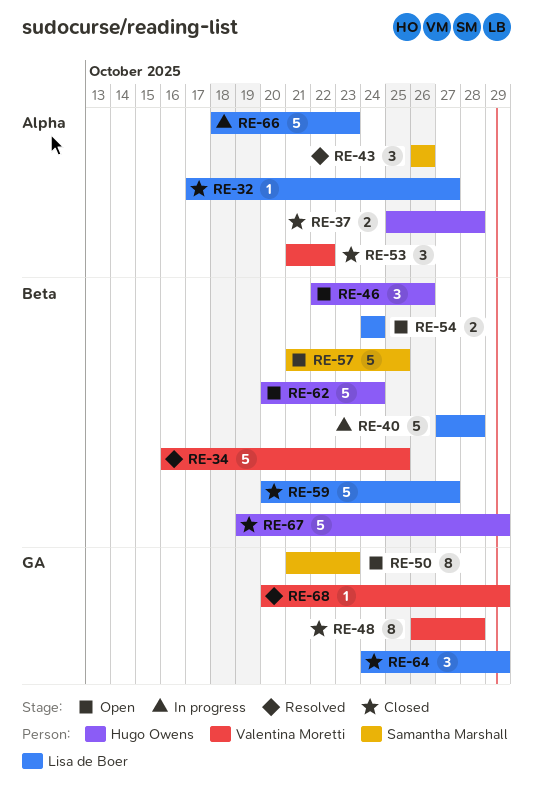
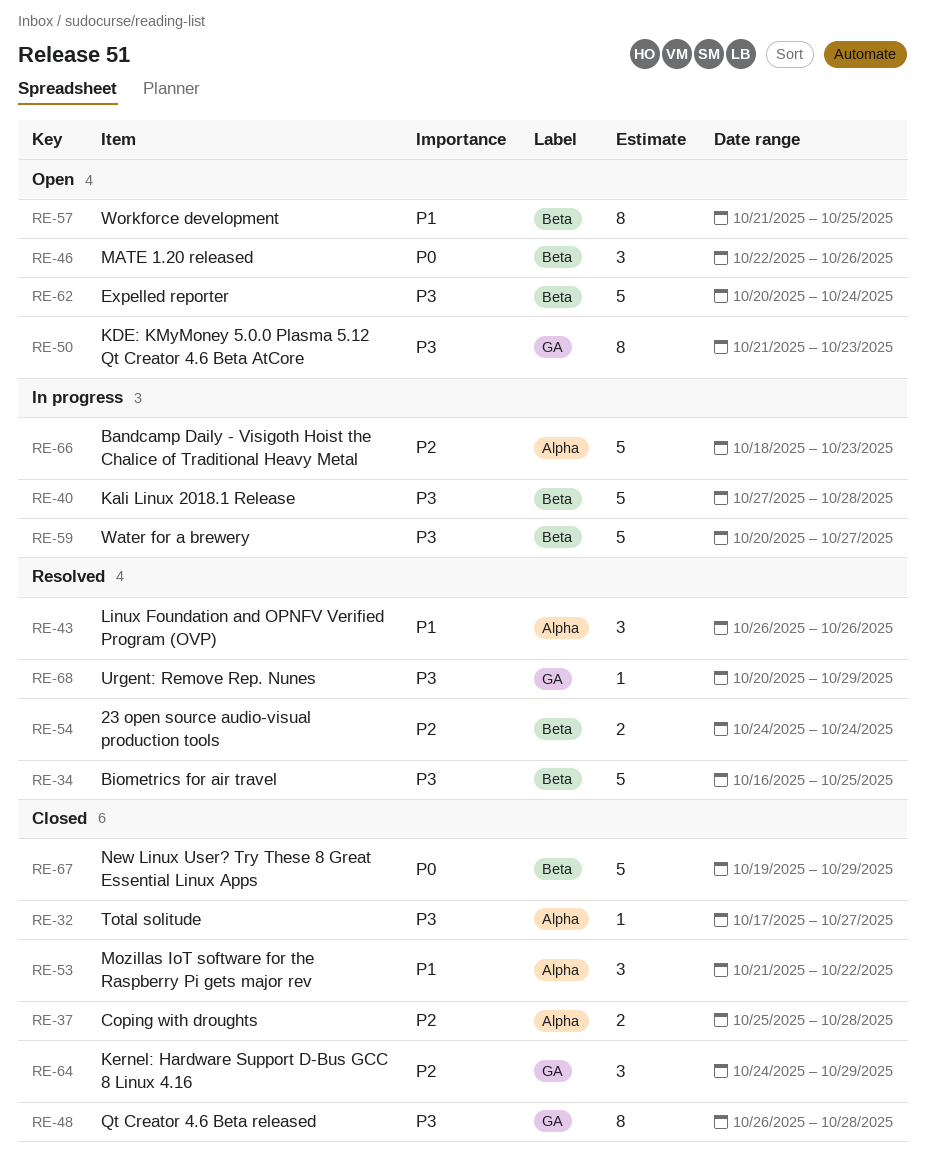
RE-54, status: Open -> Resolved
RE-57, estimate: 5 -> 8
RE-59, status: Closed -> In progress

